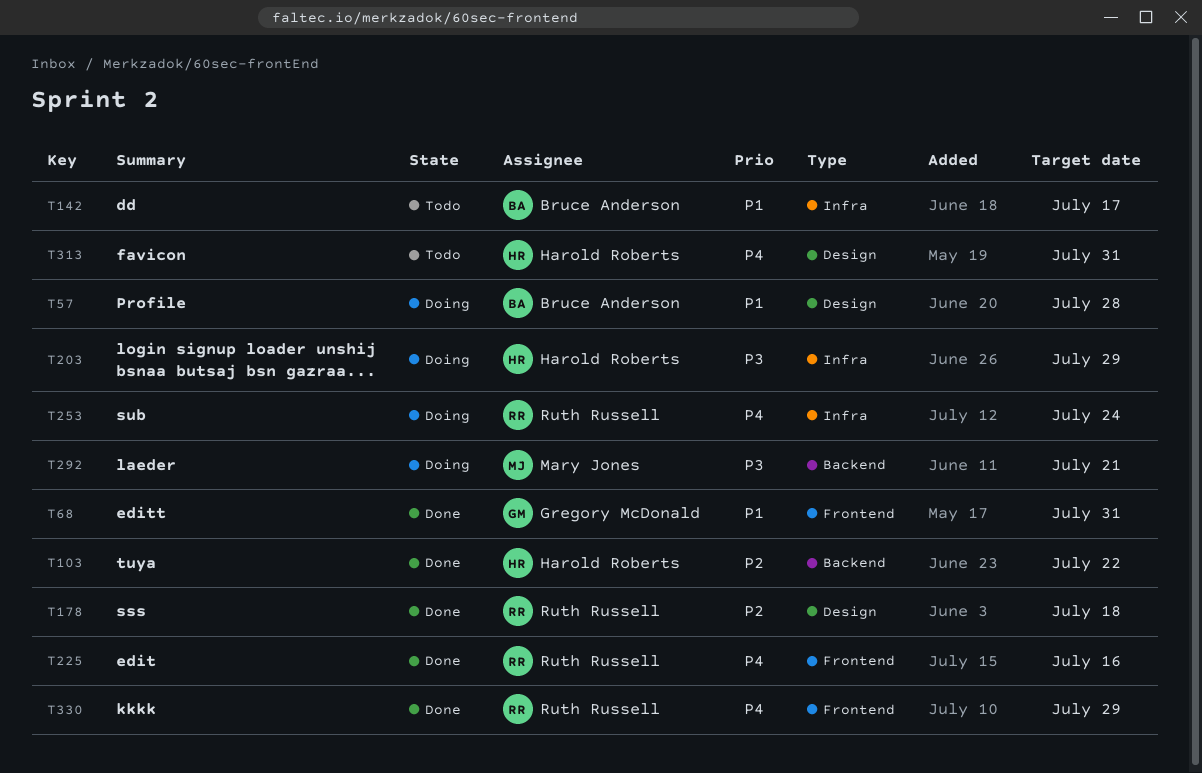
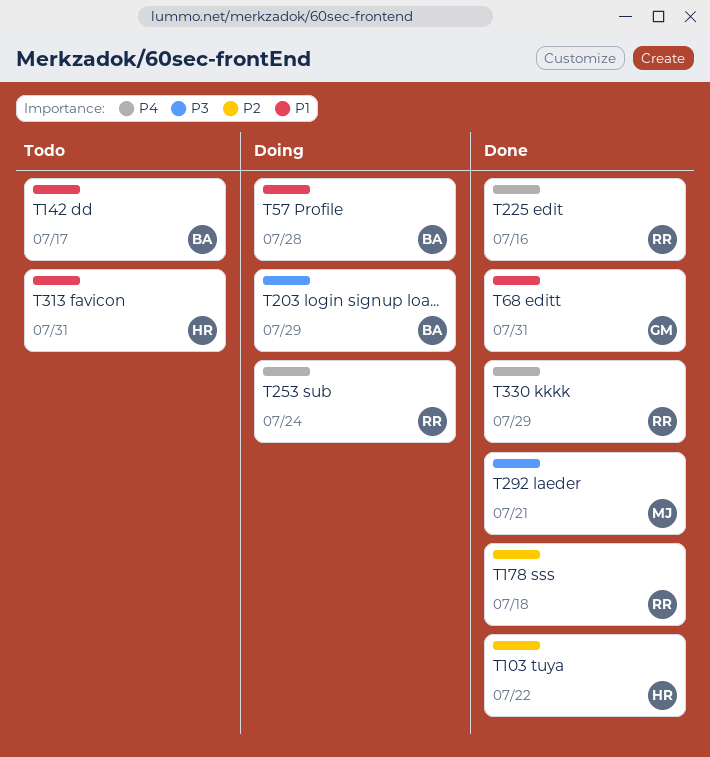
T203, owner: Harold Roberts -> Bruce Anderson
T292, status: Doing -> Done
T313, priority: P4 -> P1

